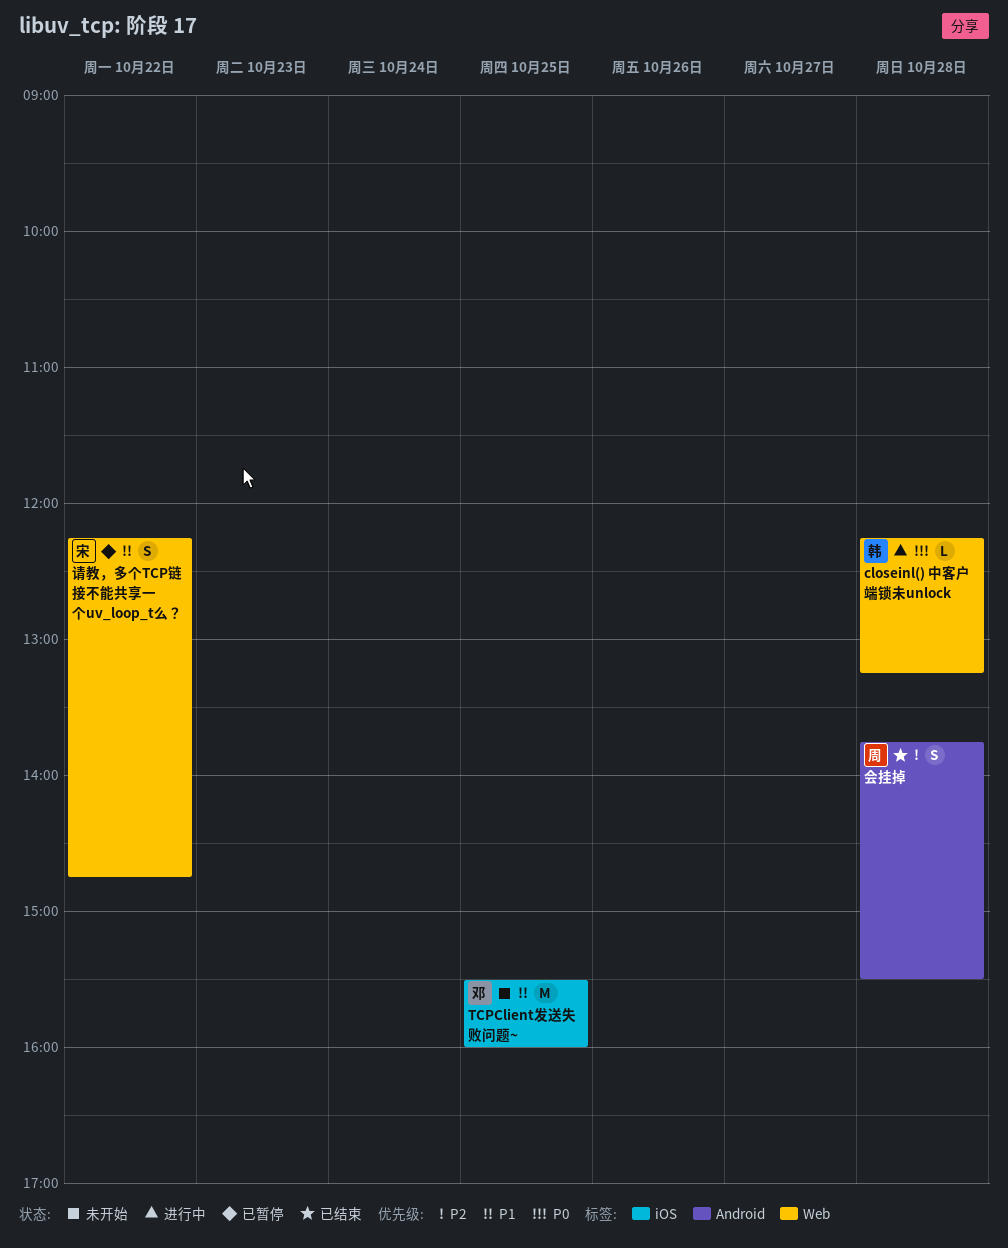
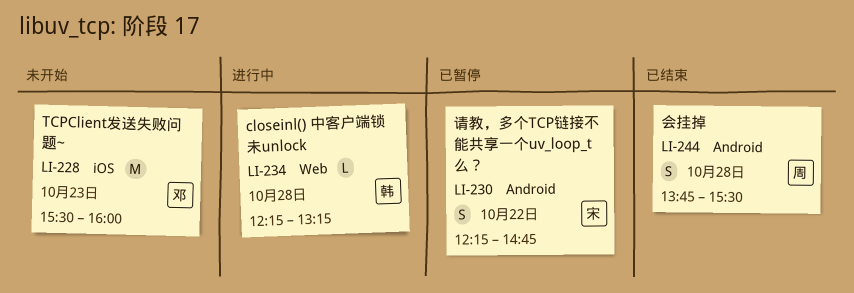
TCPClient发送失败问题~, day: Oct 25 -> Oct 23
请教，多个TCP链接不能共享一个uv_loop_t么？, label: Web -> Android

